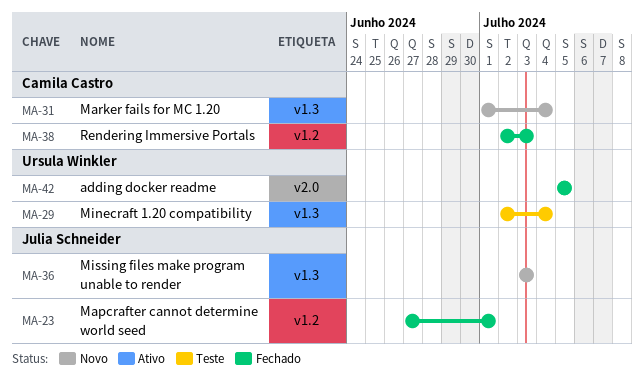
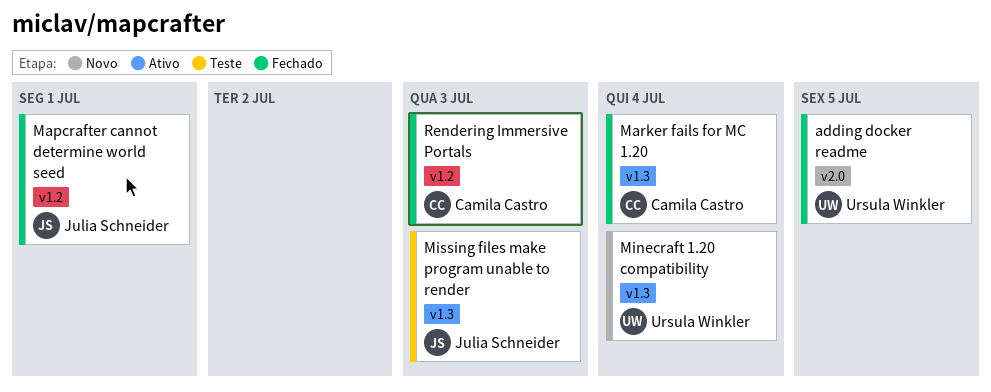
Marker fails for MC 1.20, status: Novo -> Fechado
Minecraft 1.20 compatibility, status: Teste -> Novo
Missing files make program unable to render, status: Novo -> Teste

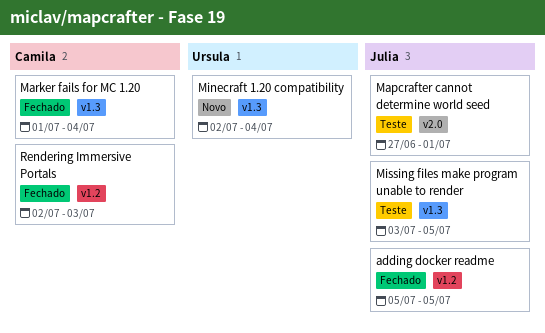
adding docker readme, owner: Ursula Winkler -> Julia Schneider
adding docker readme, label: v2.0 -> v1.2
Mapcrafter cannot determine world seed, status: Fechado -> Teste
Mapcrafter cannot determine world seed, label: v1.2 -> v2.0
Missing files make program unable to render, due: Jul 3 -> Jul 5

